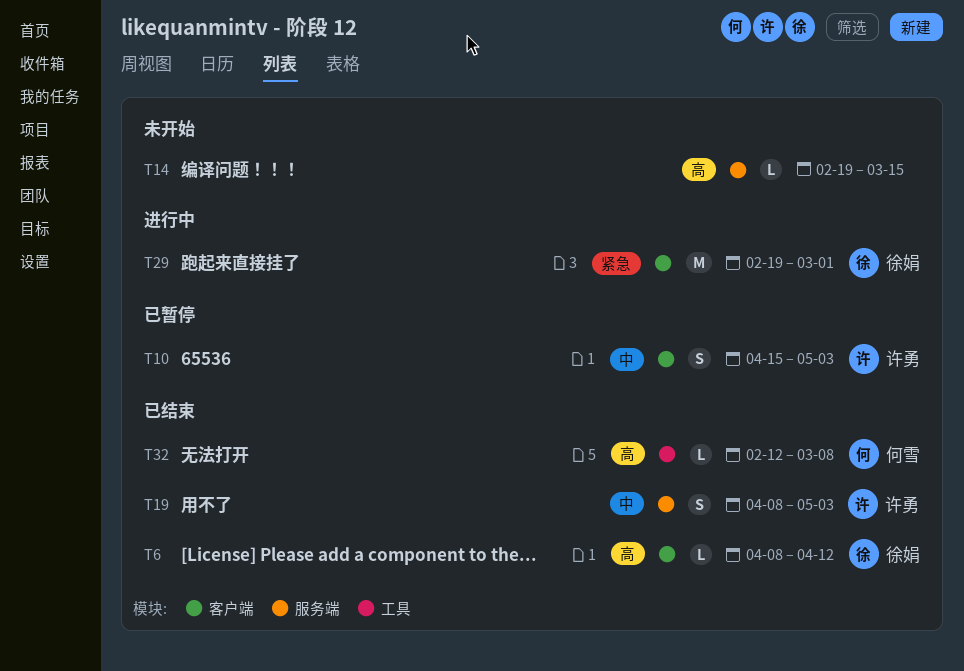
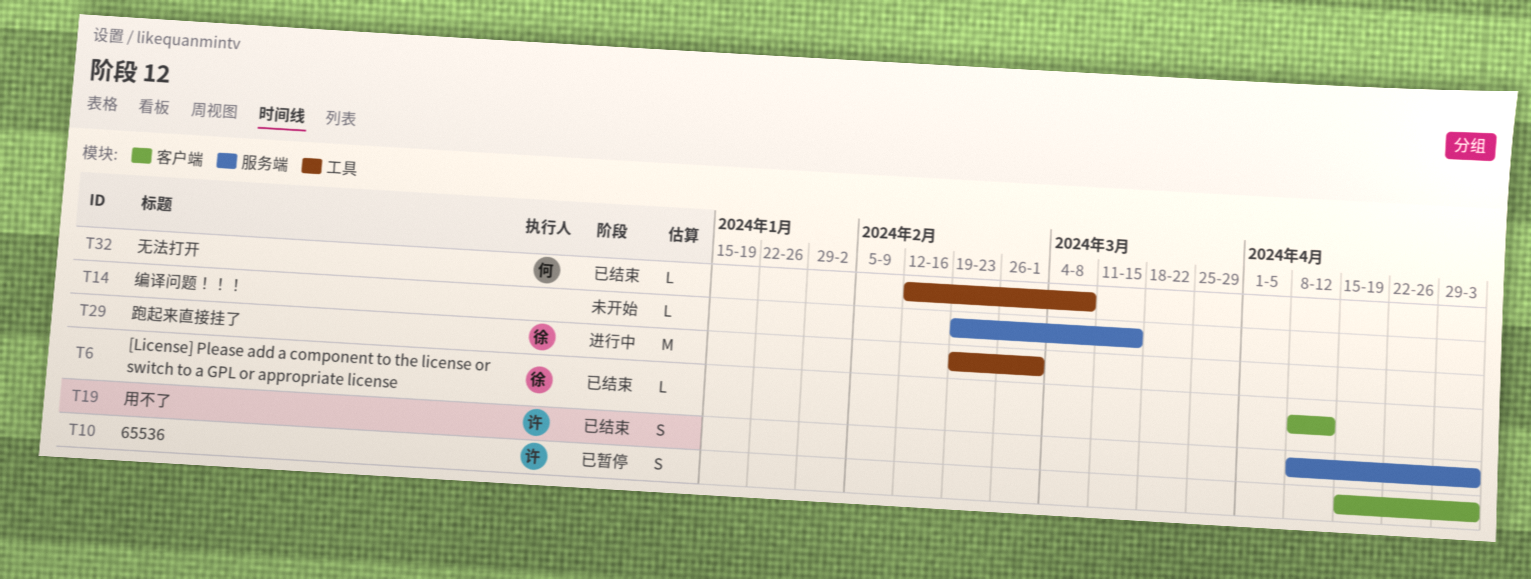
T29, label: 客户端 -> 工具

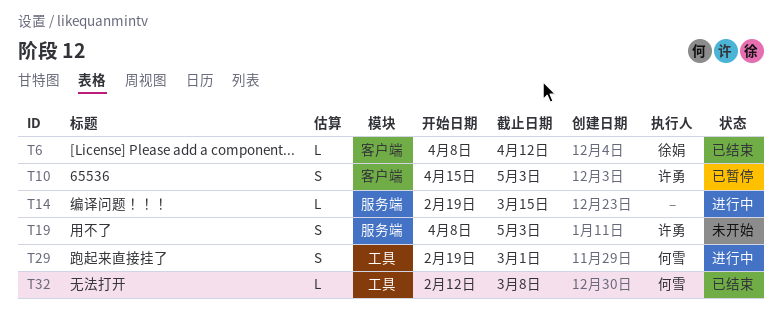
T14, status: 未开始 -> 进行中
T19, status: 已结束 -> 未开始
T29, owner: 徐娟 -> 何雪
T29, estimate: M -> S

